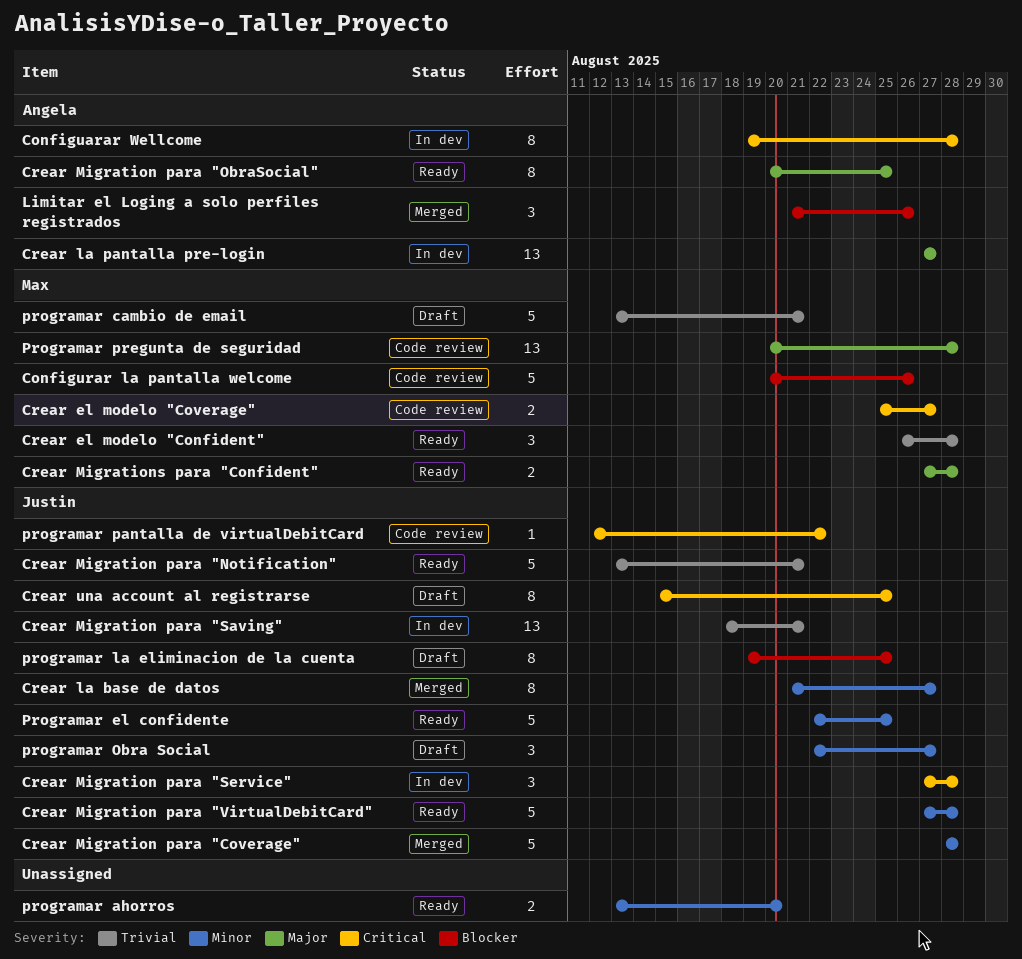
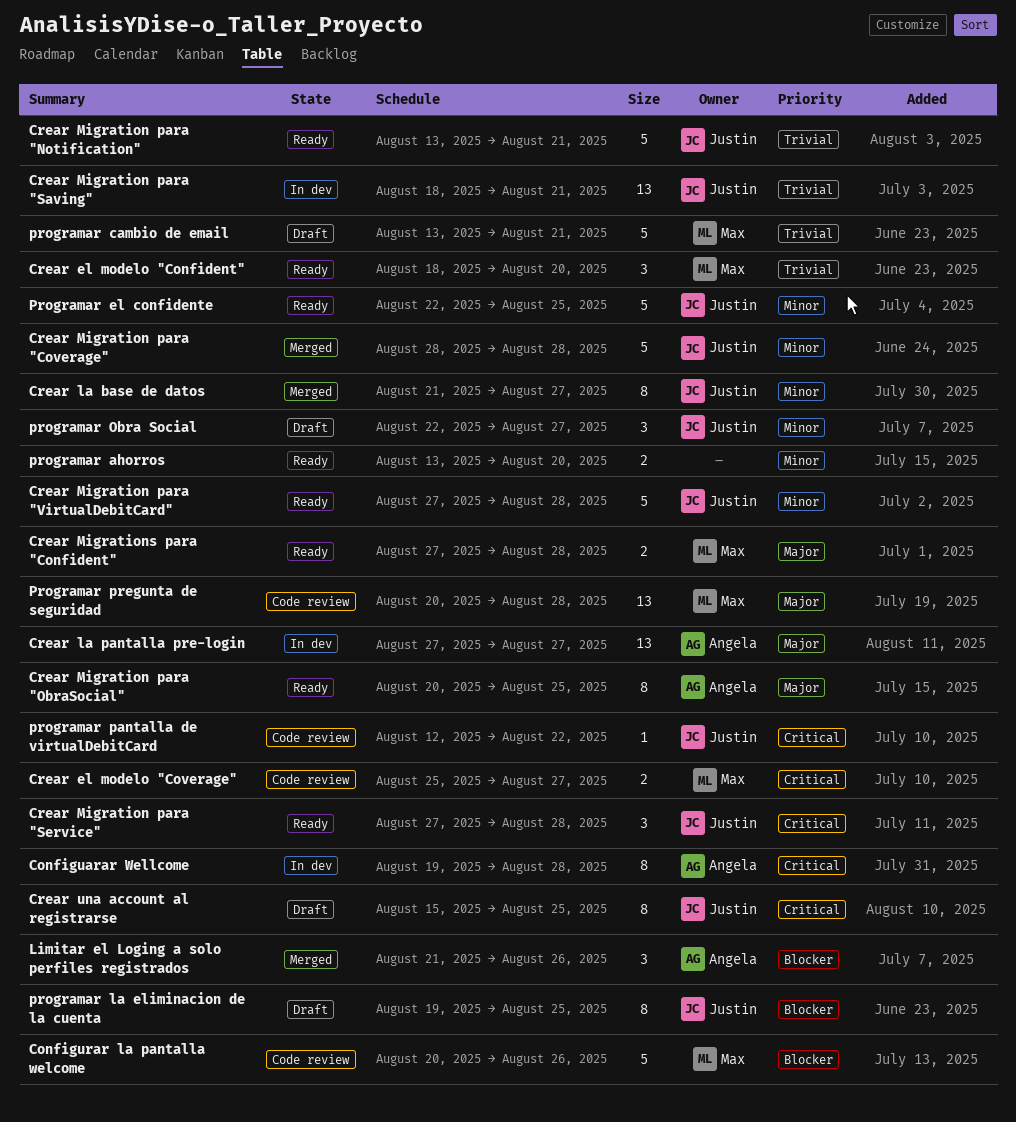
Crear el modelo "Confident", start: Aug 26 -> Aug 18
Crear el modelo "Confident", due: Aug 28 -> Aug 20
Crear Migration para "Service", status: In dev -> Ready

